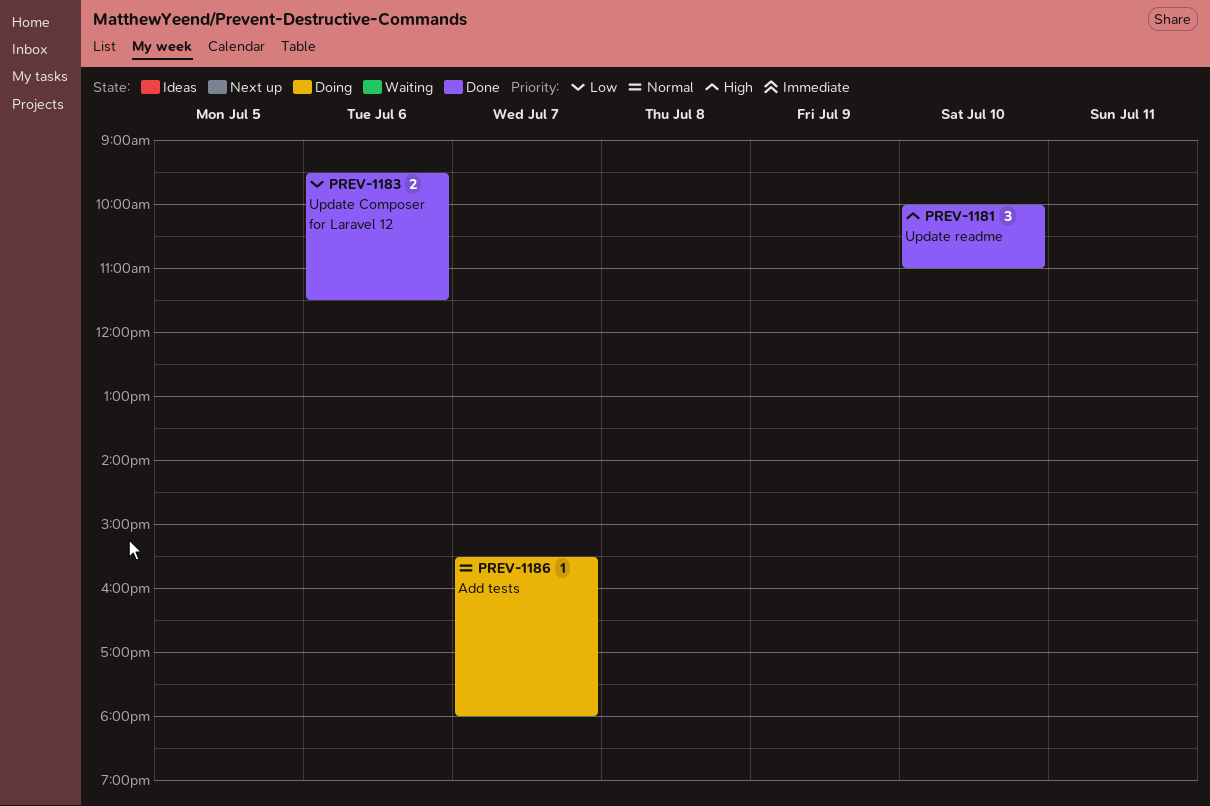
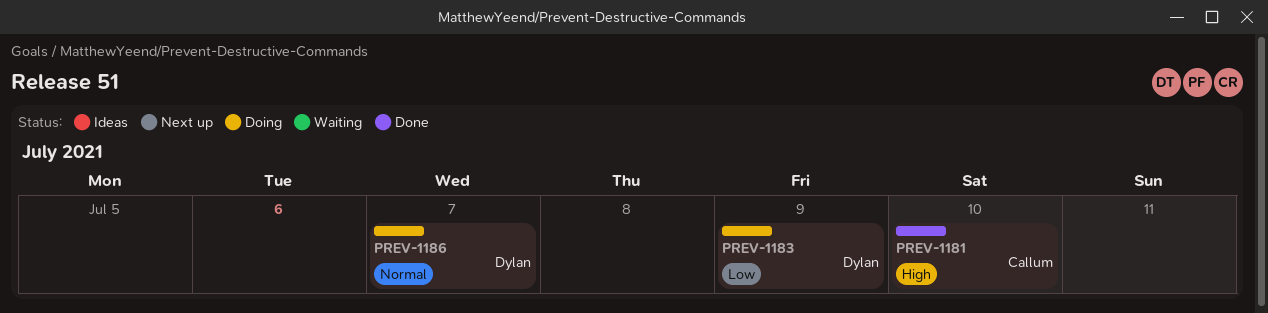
PREV-1183, status: Done -> Doing
PREV-1183, day: Jul 6 -> Jul 9

